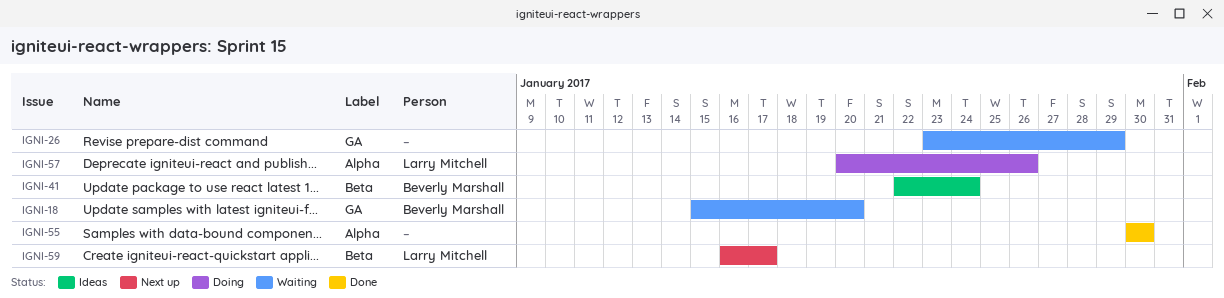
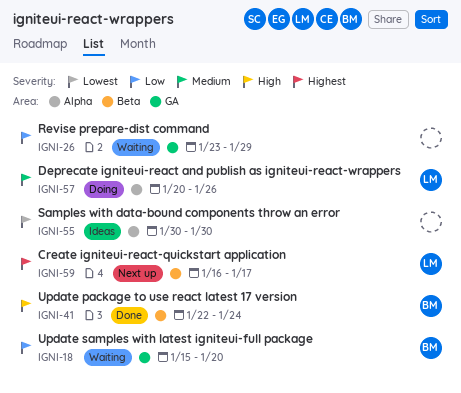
IGNI-41, status: Ideas -> Done
IGNI-55, status: Done -> Ideas

